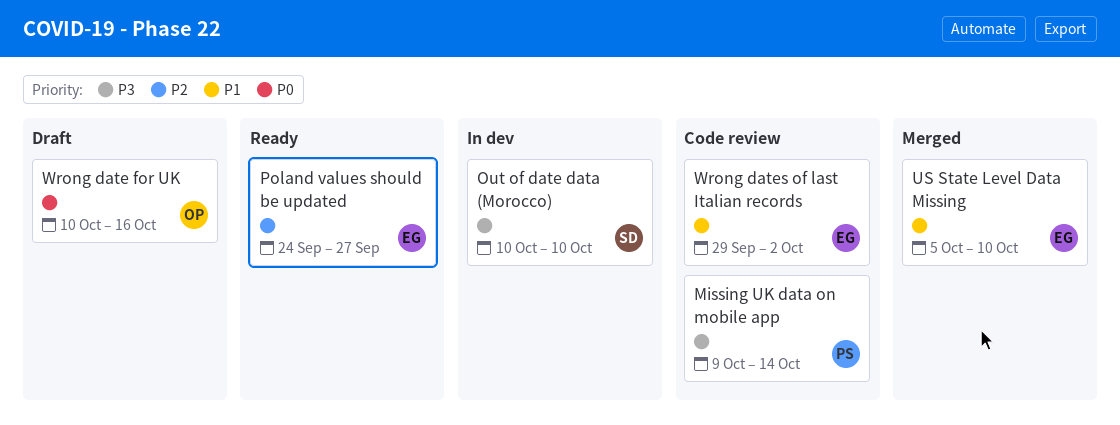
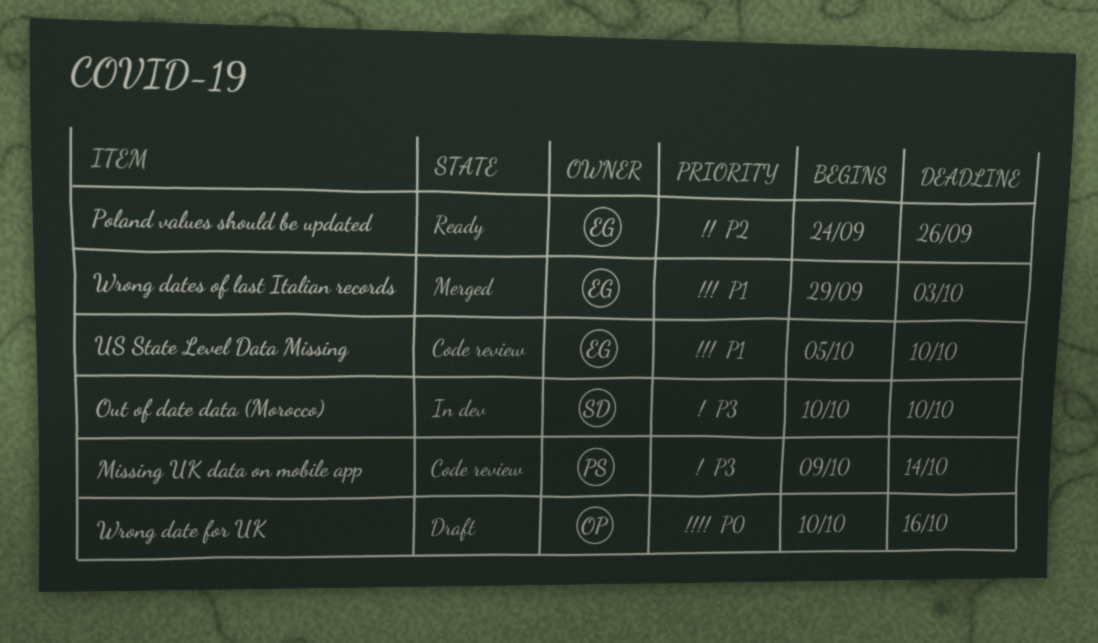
Poland values should be updated, due: Sep 27 -> Sep 26
US State Level Data Missing, status: Merged -> Code review
Wrong dates of last Italian records, status: Code review -> Merged
Wrong dates of last Italian records, due: Oct 2 -> Oct 3

